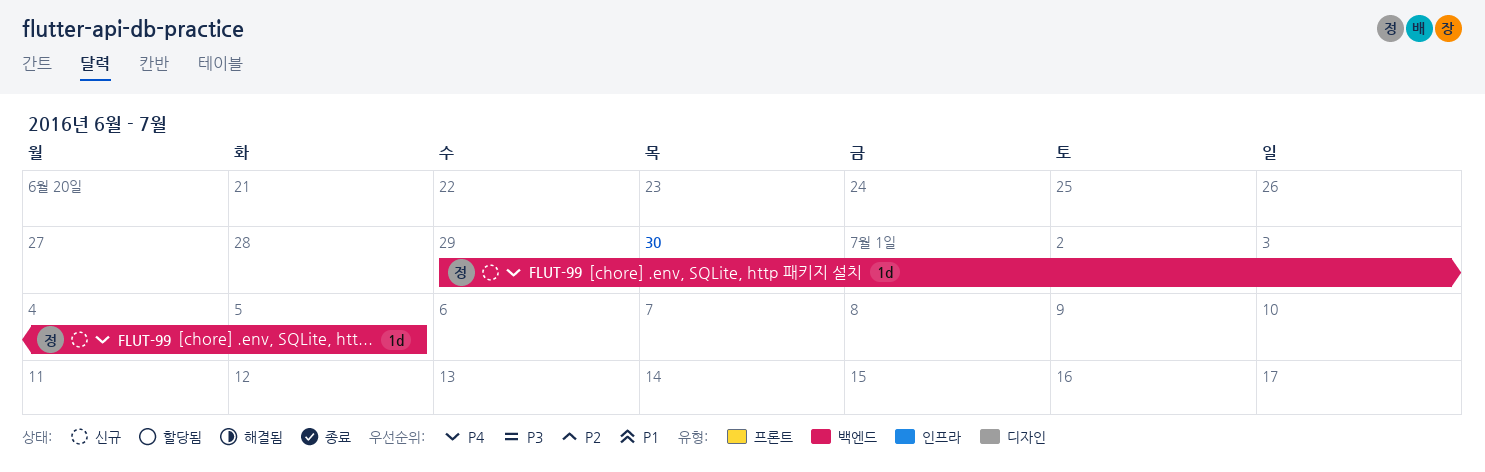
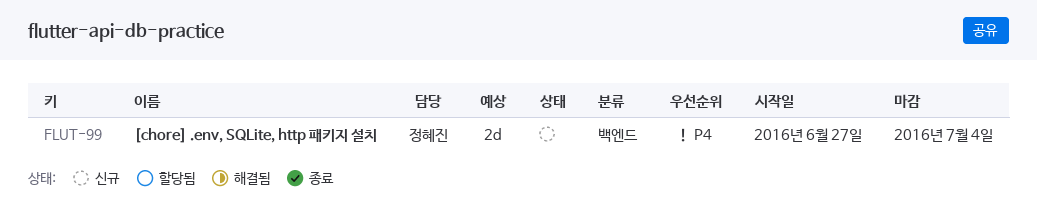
FLUT-99, estimate: 1d -> 2d
FLUT-99, start: Jun 29 -> Jun 27
FLUT-99, due: Jul 5 -> Jul 4

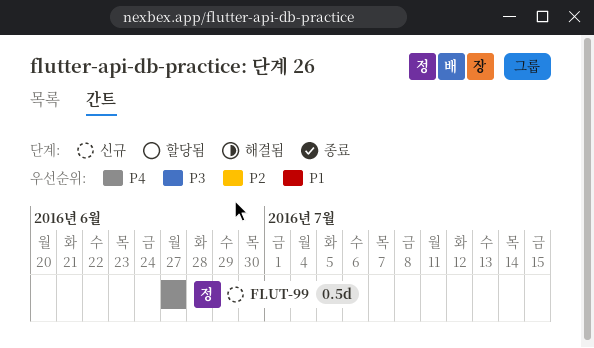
FLUT-99, estimate: 2d -> 0.5d
FLUT-99, due: Jul 4 -> Jun 27

